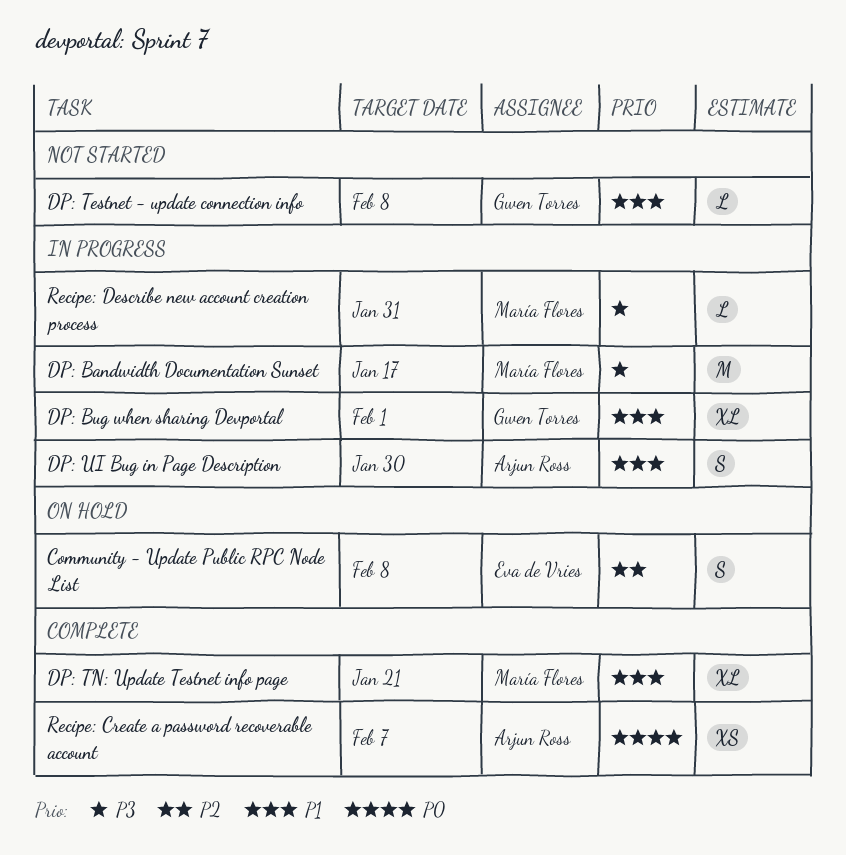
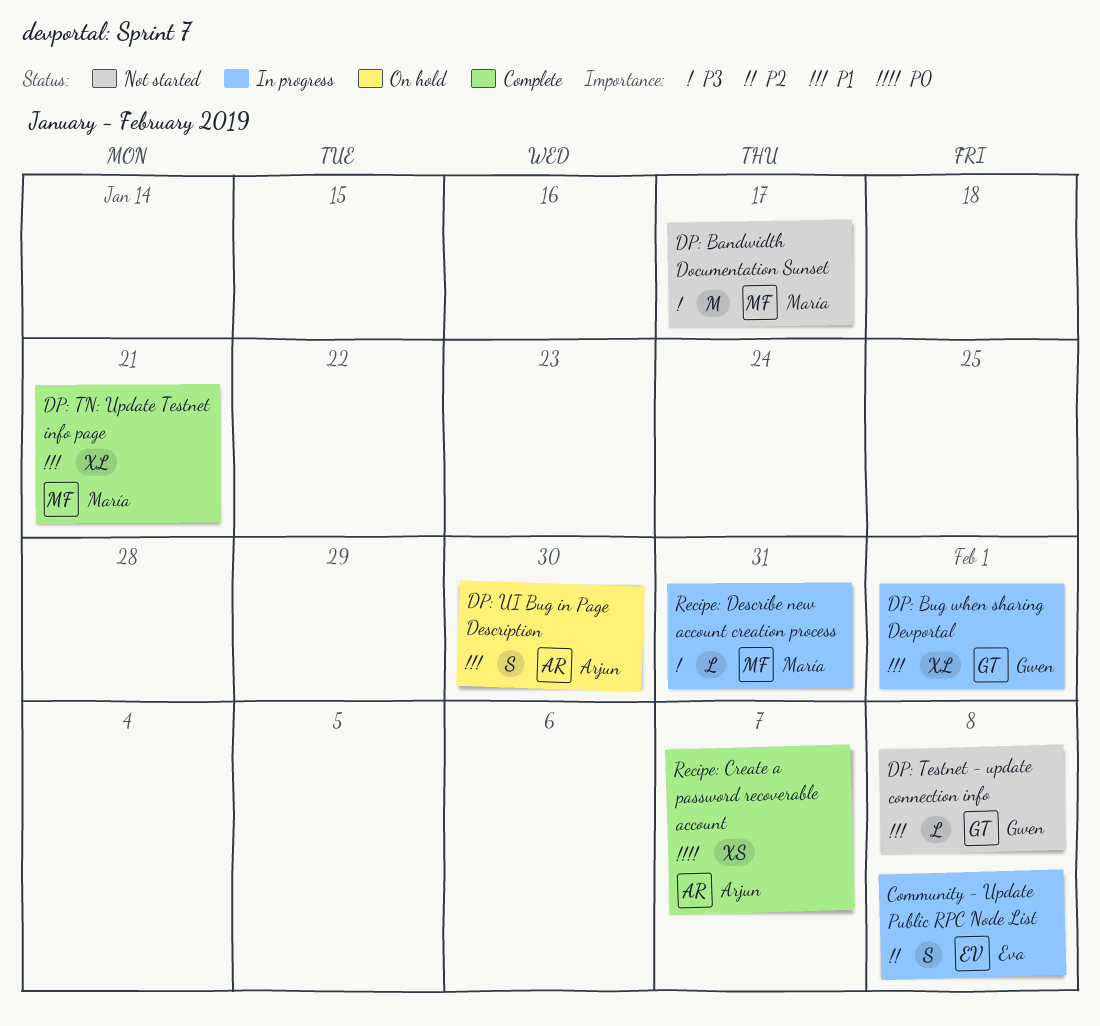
Community - Update Public RPC Node List, status: On hold -> In progress
DP: Bandwidth Documentation Sunset, status: In progress -> Not started
DP: UI Bug in Page Description, status: In progress -> On hold

